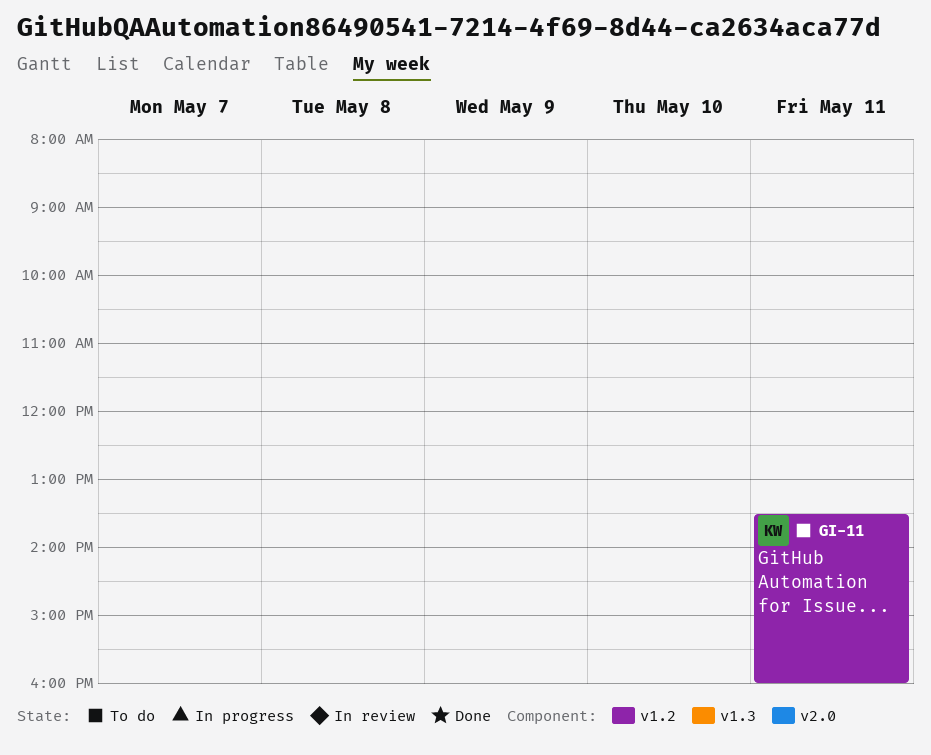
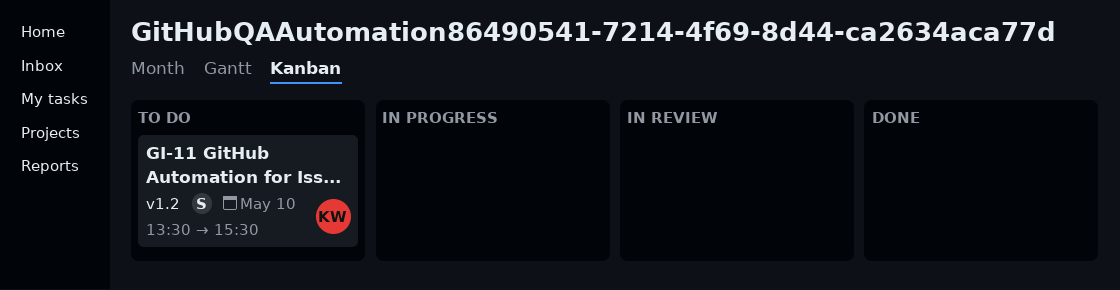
GI-11, day: May 11 -> May 10
GI-11, ends: 16:00 -> 15:30

